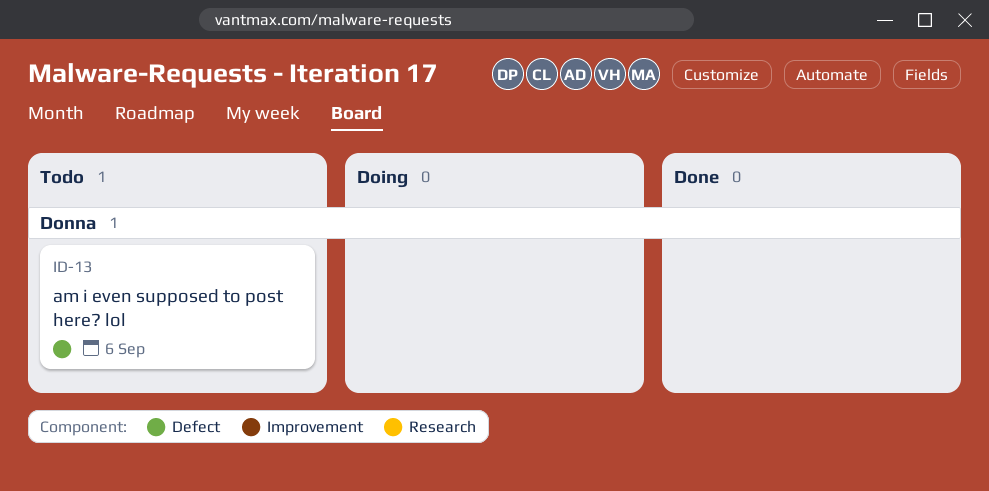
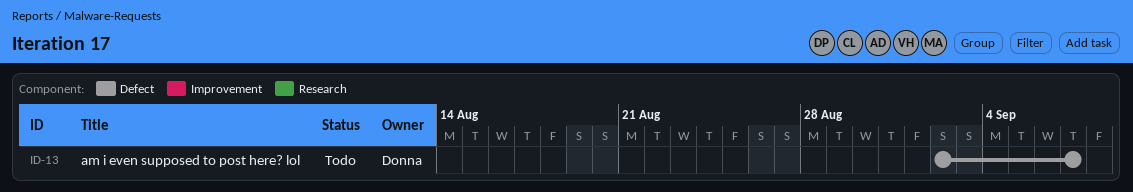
ID-13, due: Sep 6 -> Sep 7

